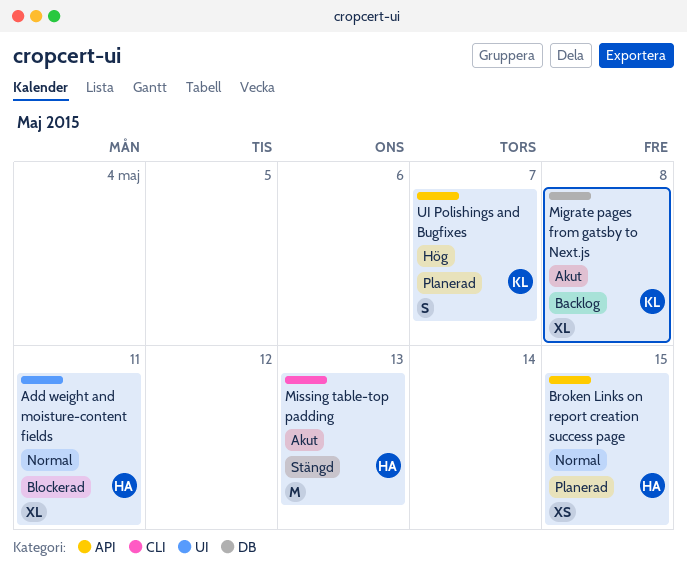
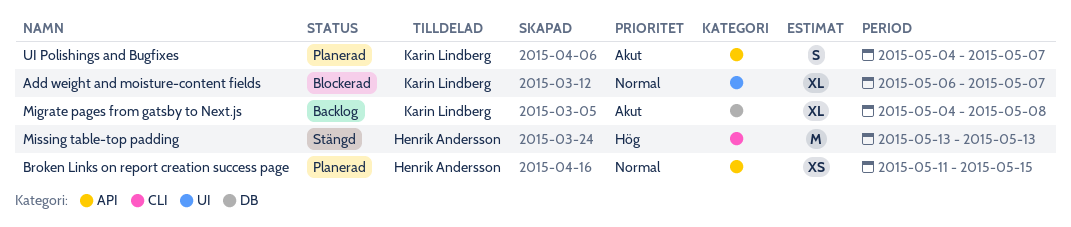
Add weight and moisture-content fields, owner: Henrik Andersson -> Karin Lindberg
Add weight and moisture-content fields, due: May 11 -> May 7
Missing table-top padding, priority: Akut -> Hög
UI Polishings and Bugfixes, priority: Hög -> Akut

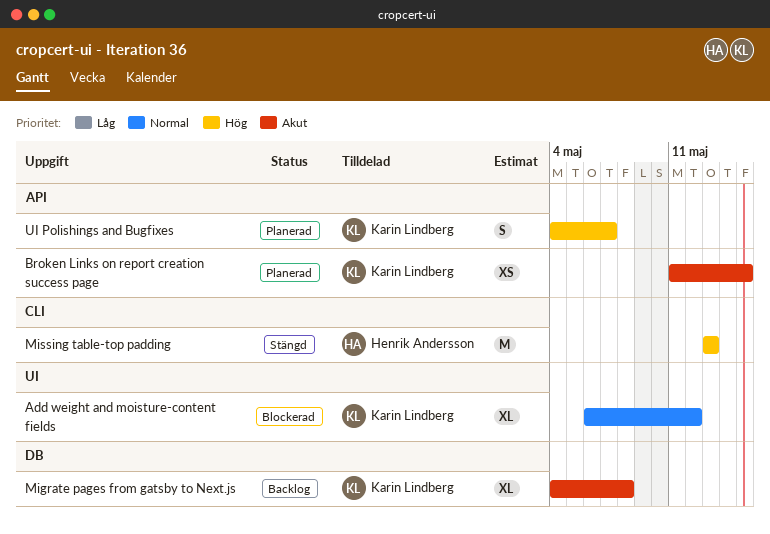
Add weight and moisture-content fields, due: May 7 -> May 12
Broken Links on report creation success page, owner: Henrik Andersson -> Karin Lindberg
Broken Links on report creation success page, priority: Normal -> Akut
UI Polishings and Bugfixes, priority: Akut -> Hög

